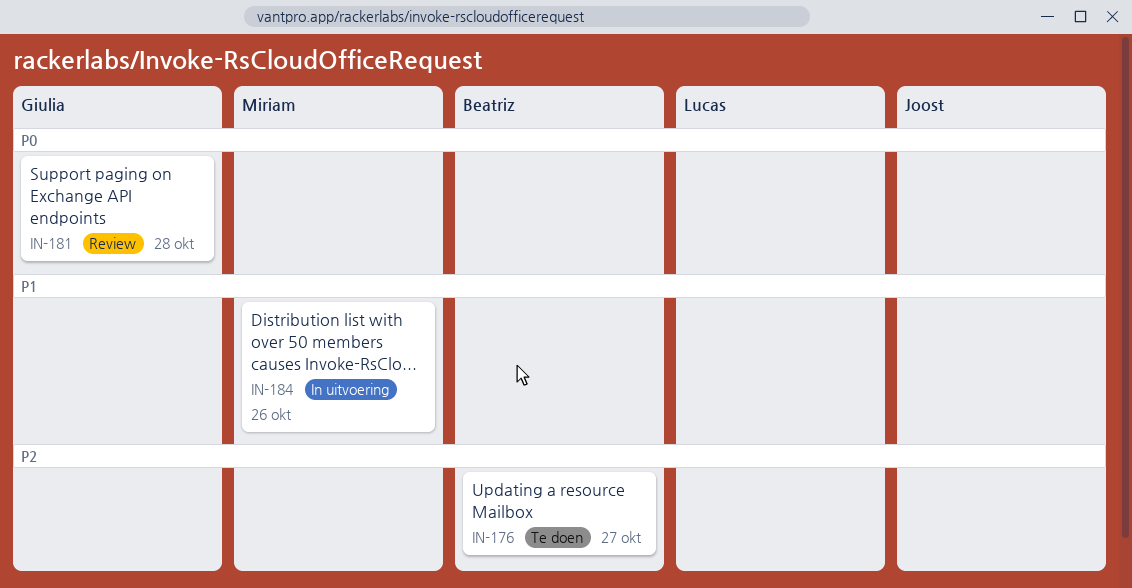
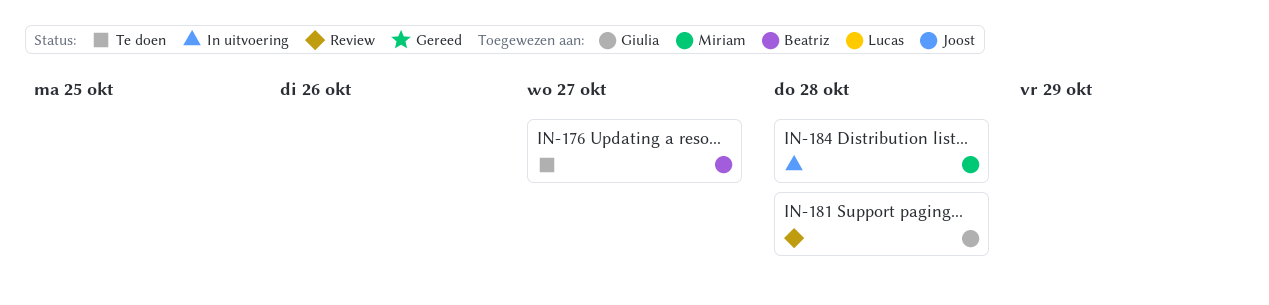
IN-184, due: Oct 26 -> Oct 28

